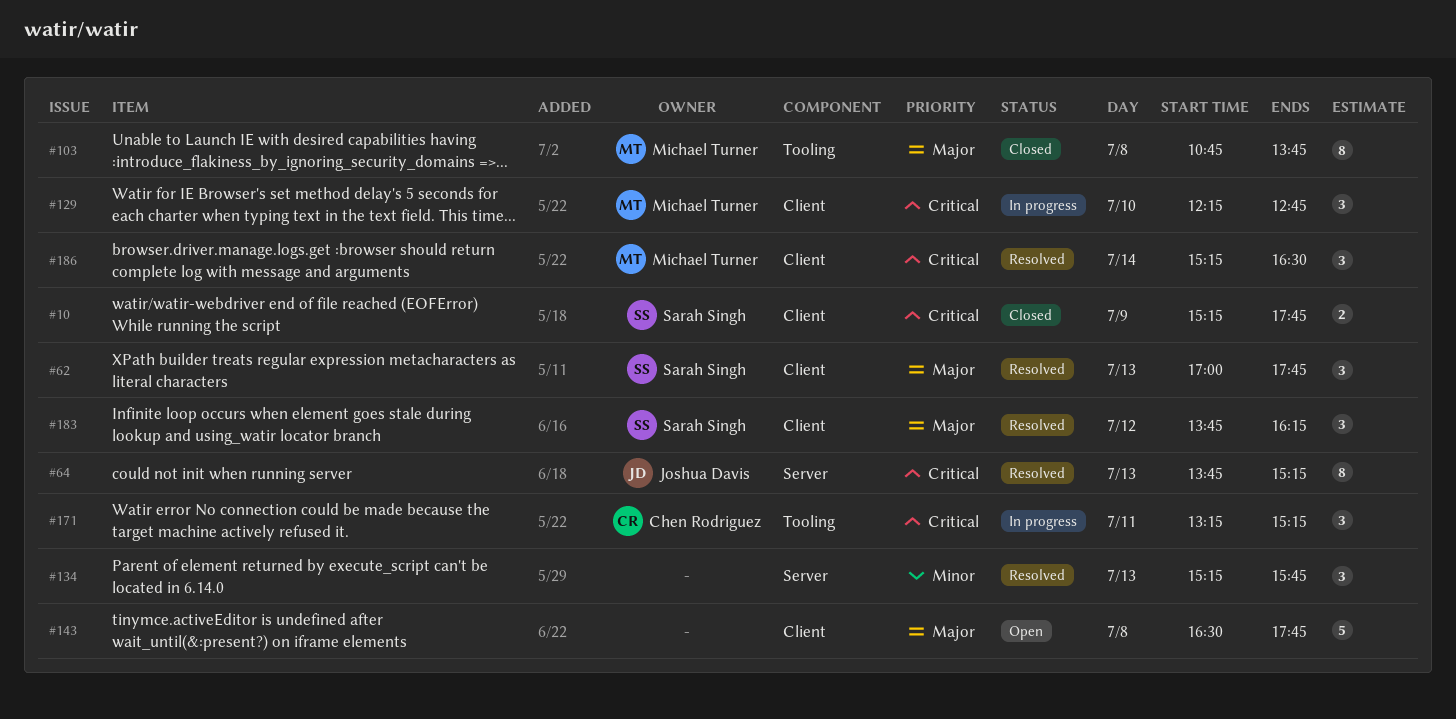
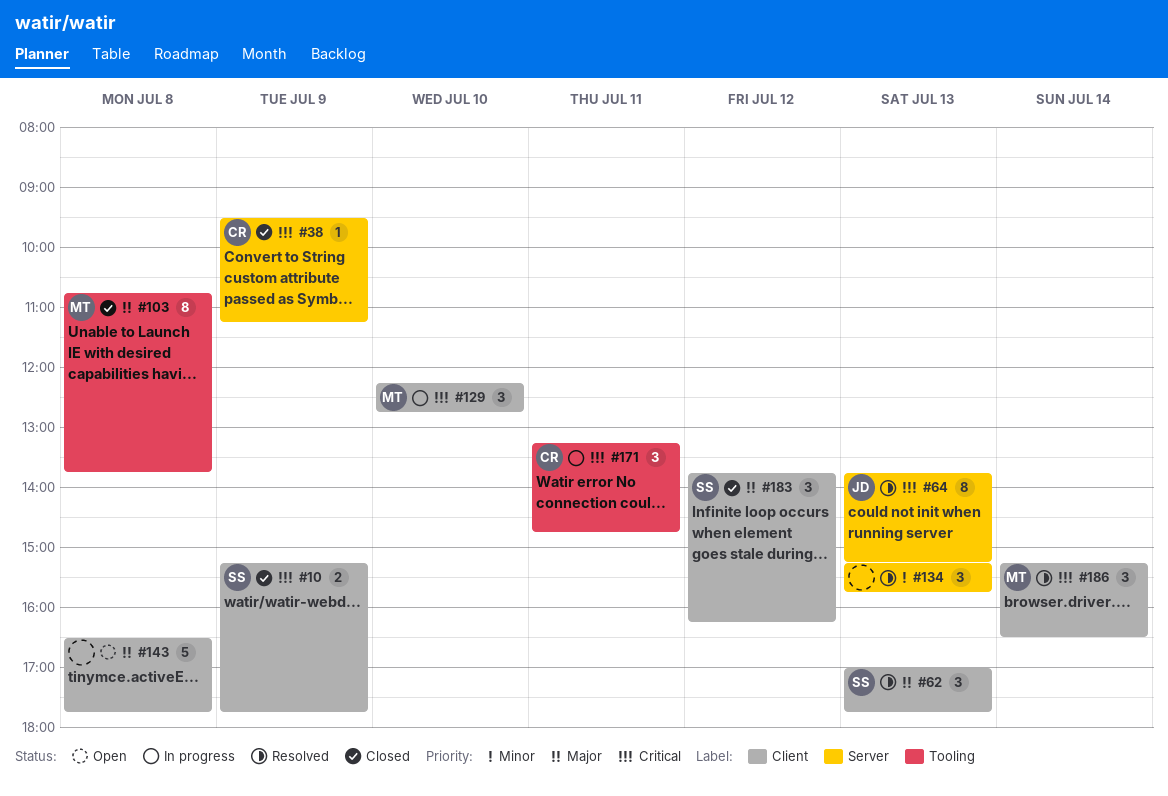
#38: none -> present
#171, ends: 15:15 -> 14:45
#183, status: Resolved -> Closed

